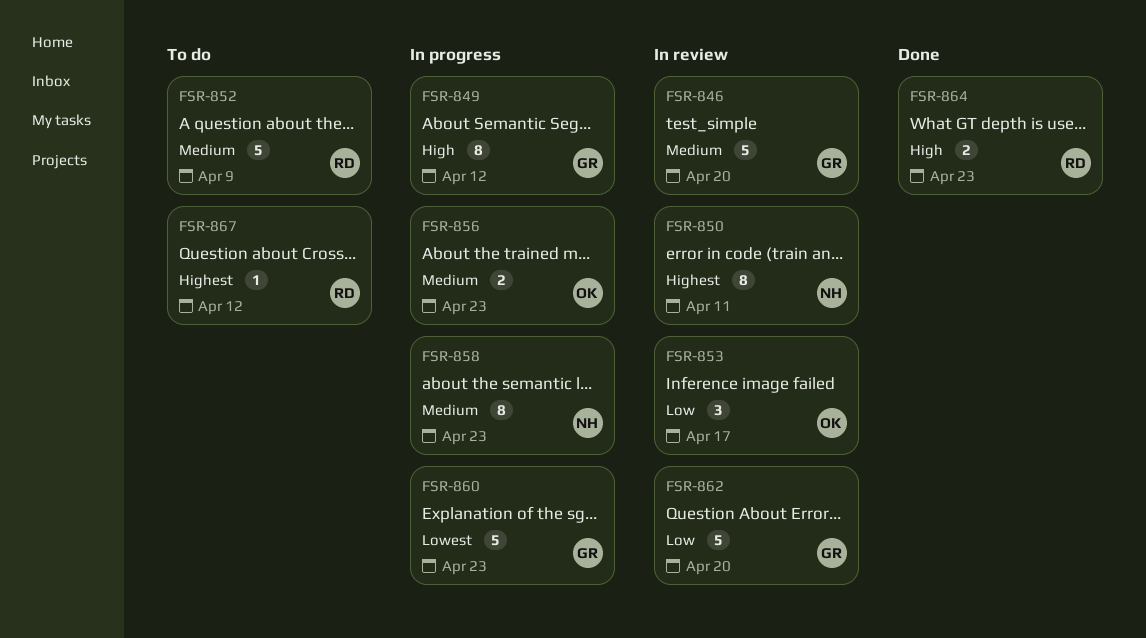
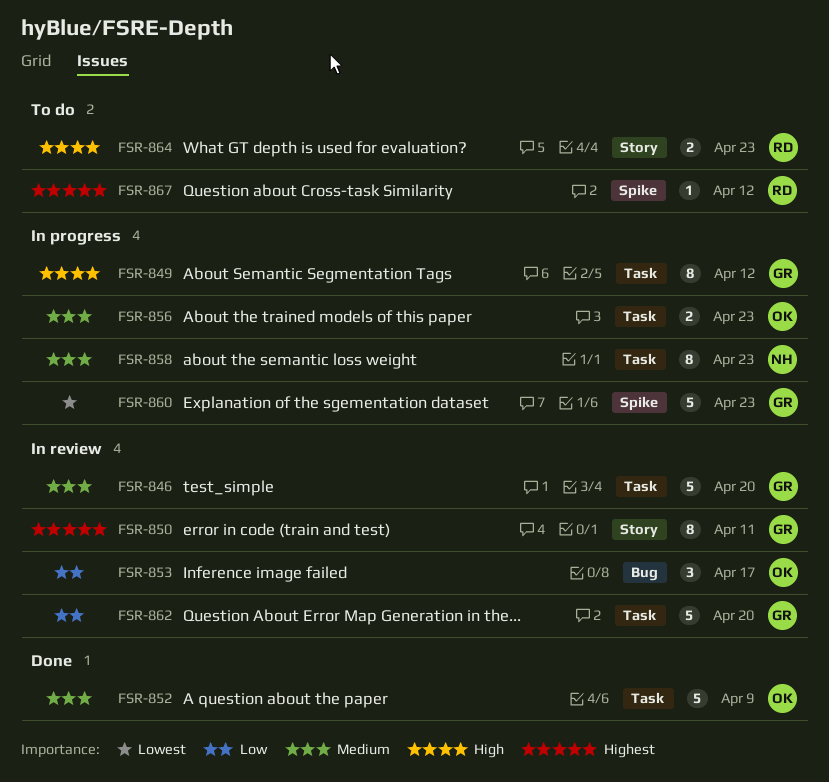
FSR-850, owner: NH -> GR
FSR-852, status: To do -> Done
FSR-852, owner: RD -> OK
FSR-864, status: Done -> To do

